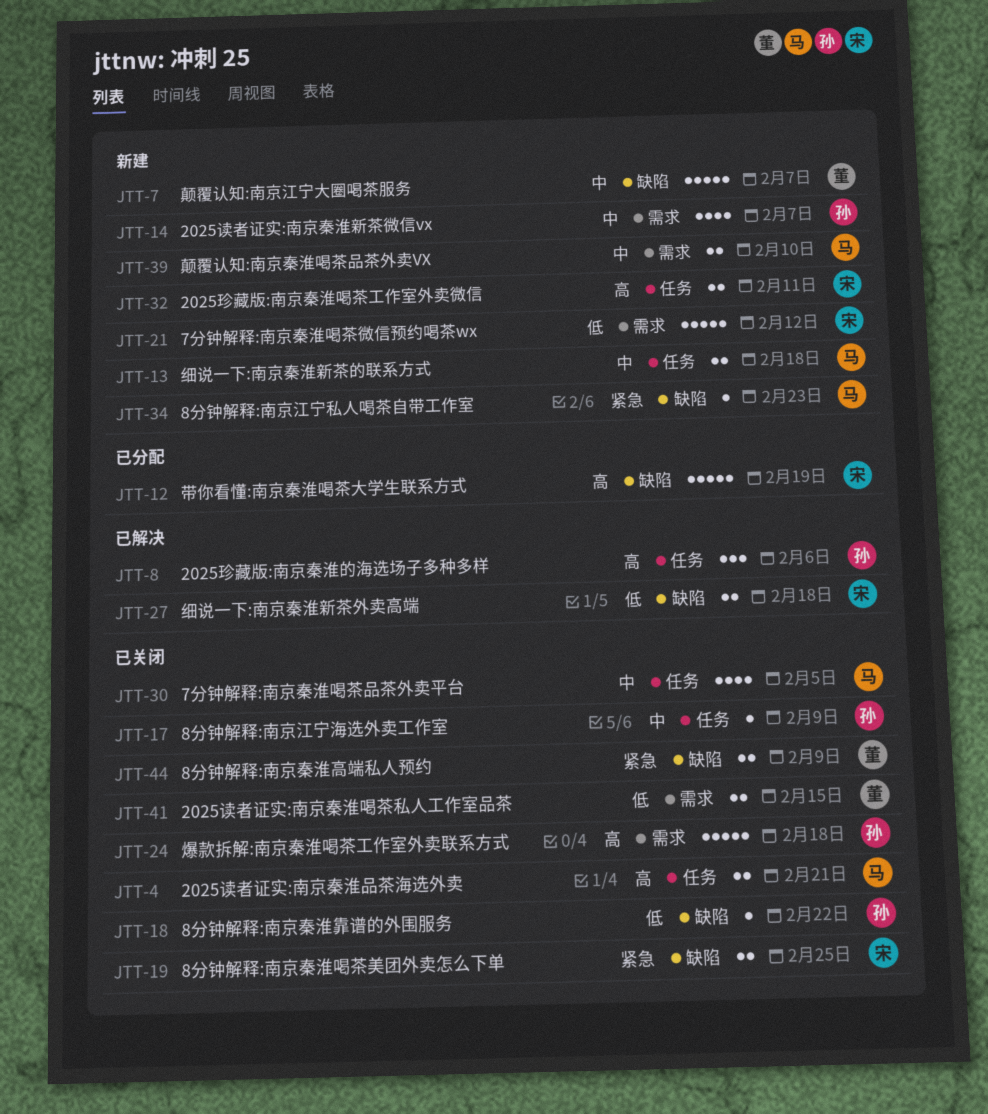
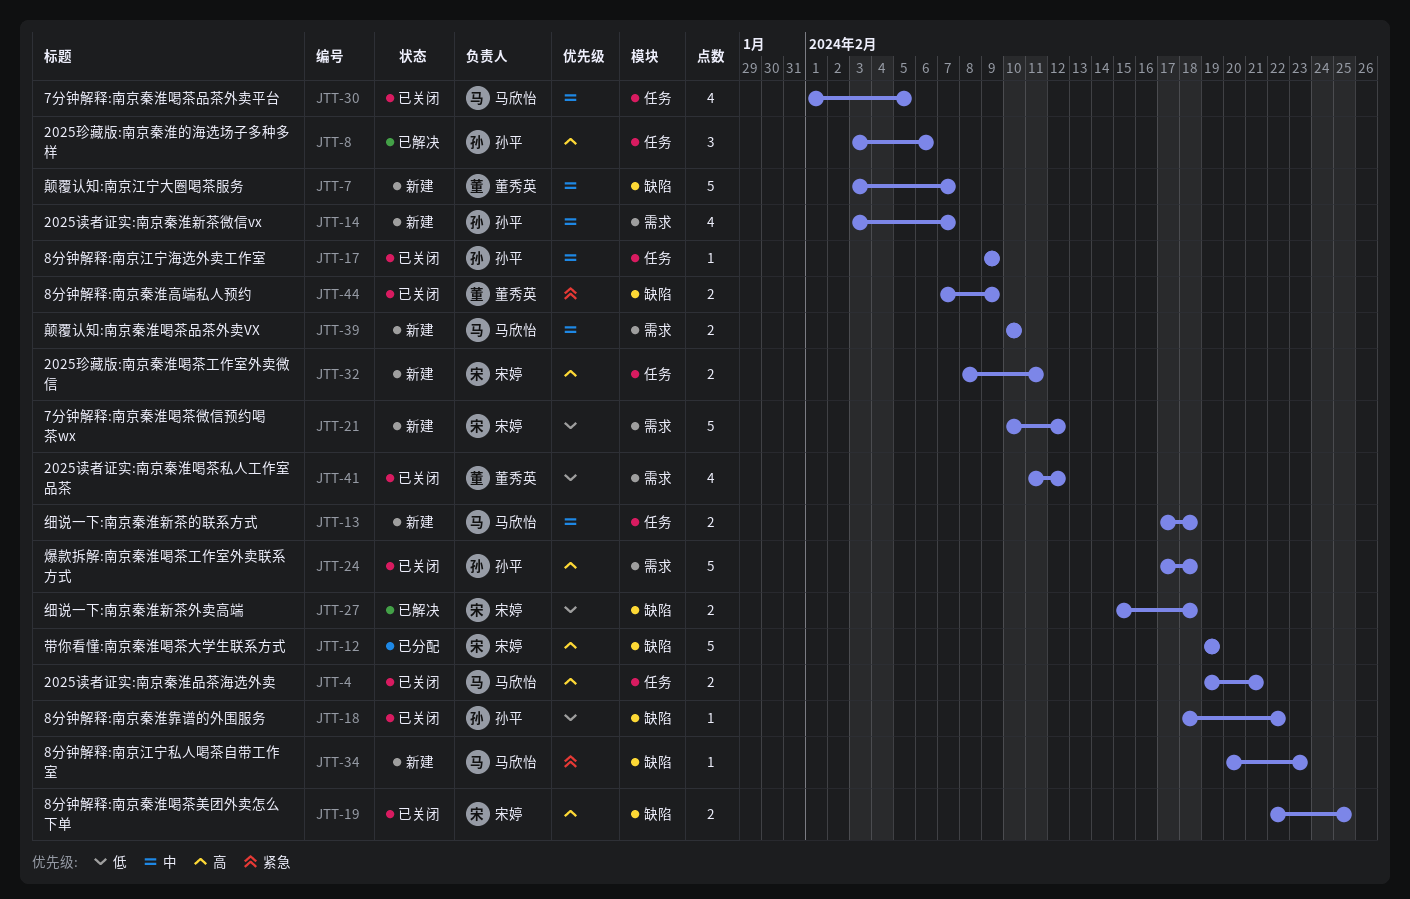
JTT-19, priority: 紧急 -> 高
JTT-41, estimate: 2 -> 4
JTT-41, due: Feb 15 -> Feb 12

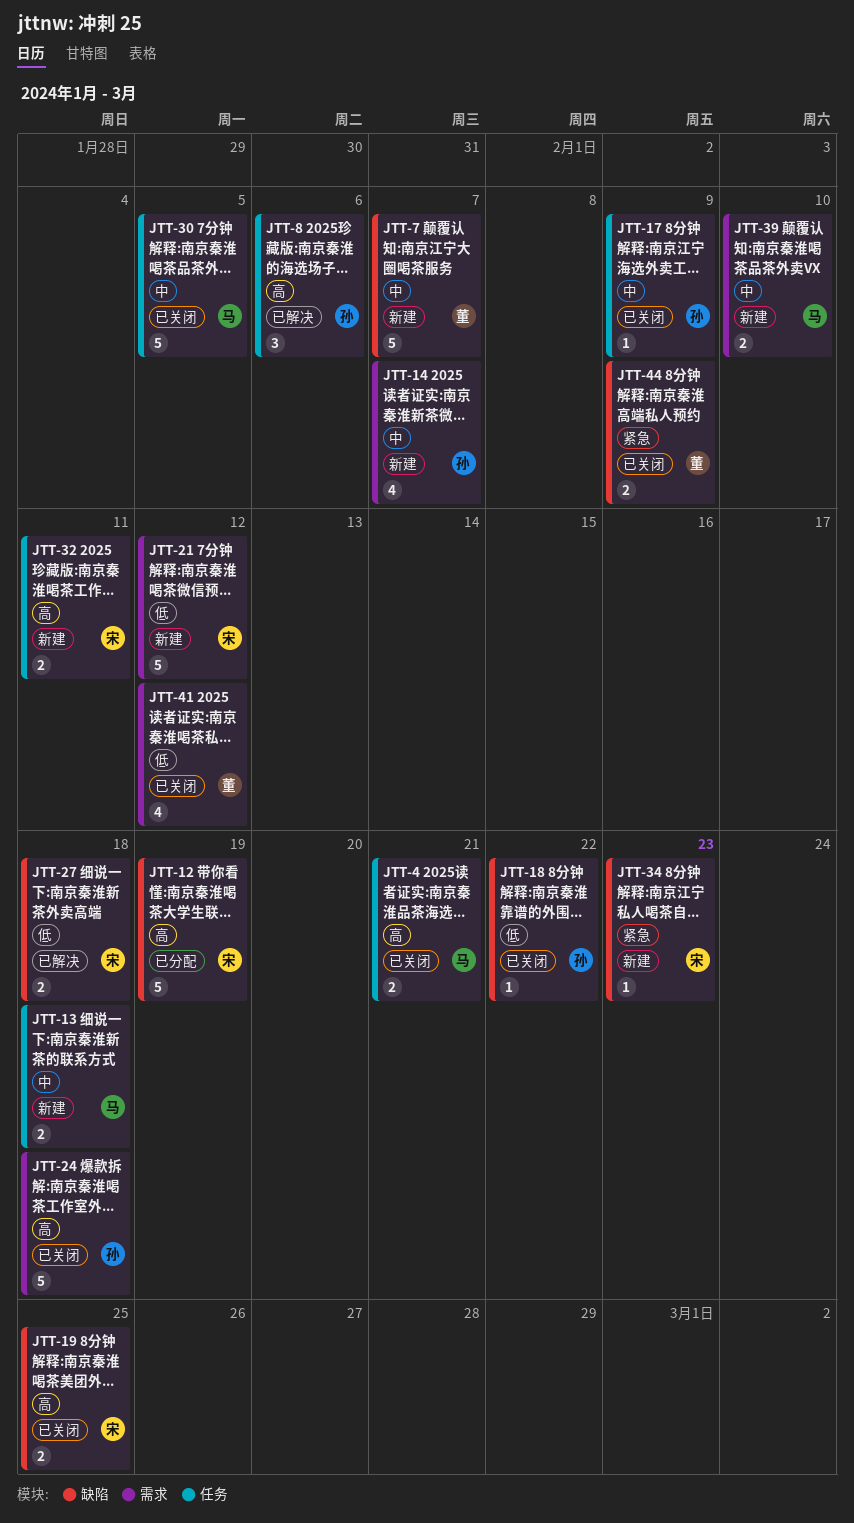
JTT-30, estimate: 4 -> 5
JTT-34, owner: 马欣怡 -> 宋婷

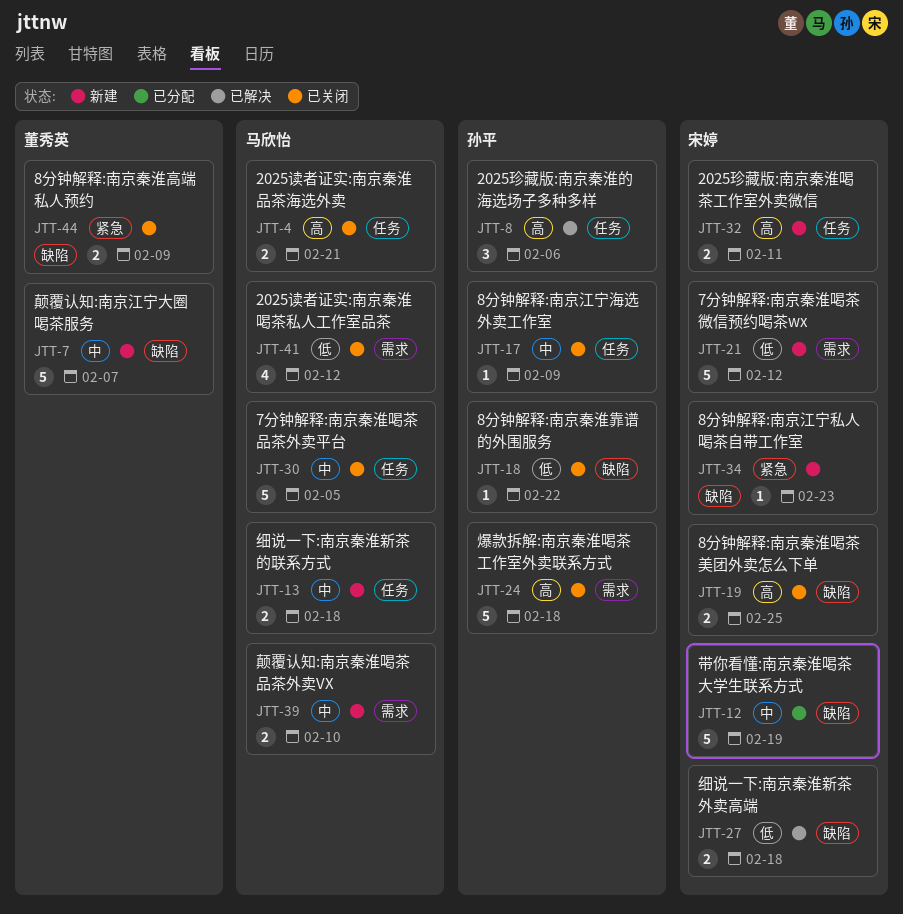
JTT-12, priority: 高 -> 中
JTT-14: present -> none
JTT-41, owner: 董秀英 -> 马欣怡

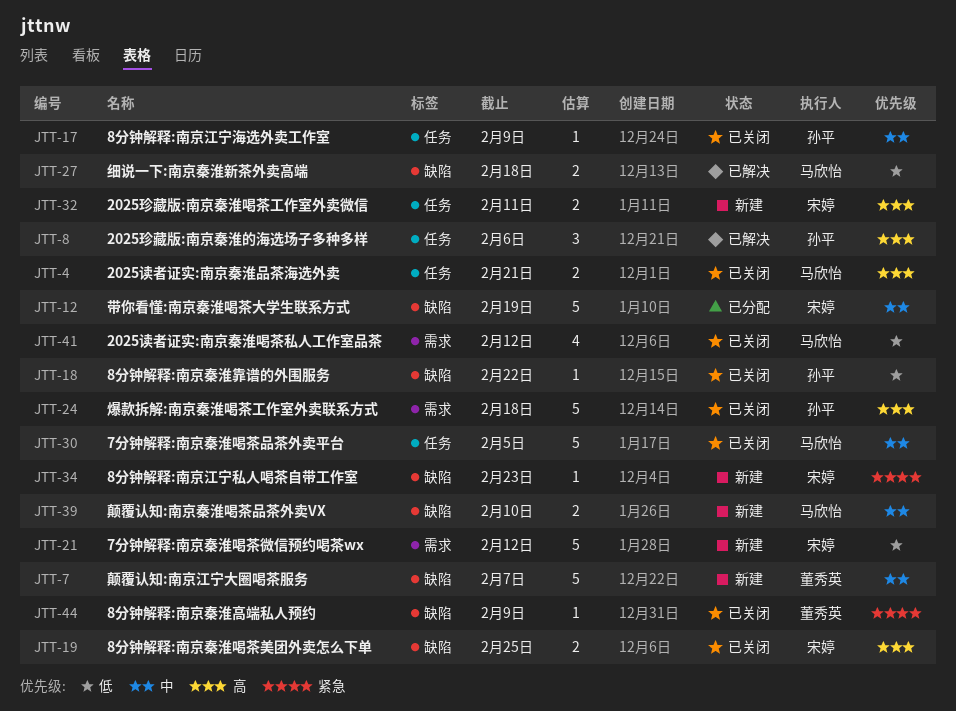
JTT-13: present -> none
JTT-27, owner: 宋婷 -> 马欣怡
JTT-39, label: 需求 -> 缺陷
JTT-44, estimate: 2 -> 1

